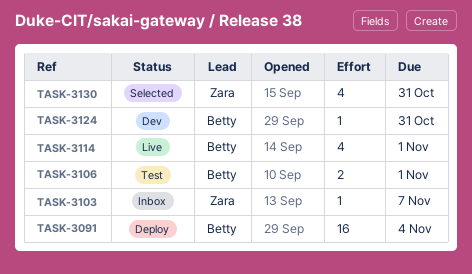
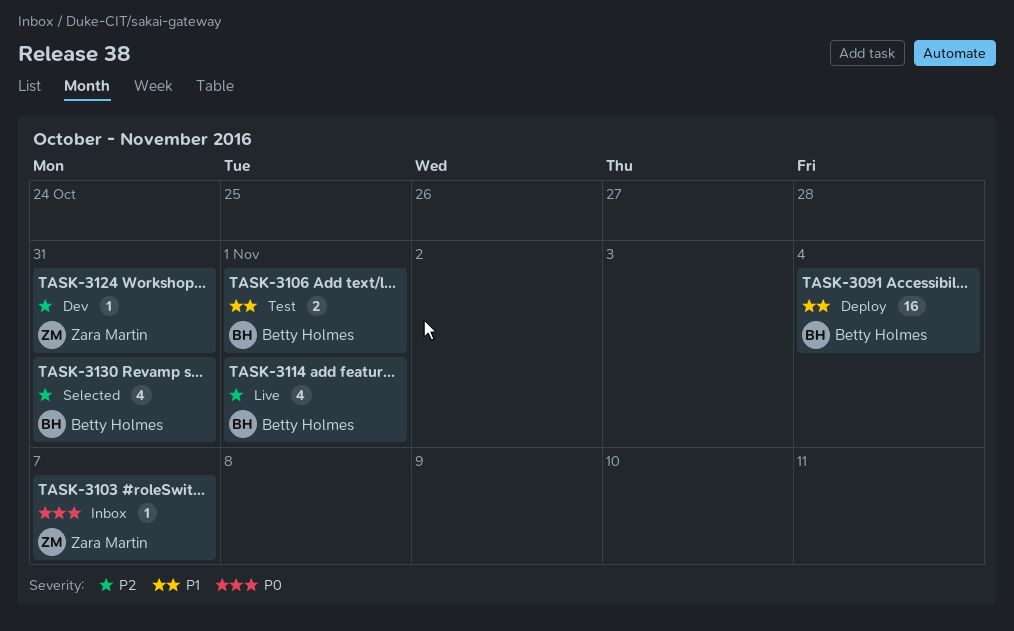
TASK-3124, owner: Betty Holmes -> Zara Martin
TASK-3130, owner: Zara Martin -> Betty Holmes

